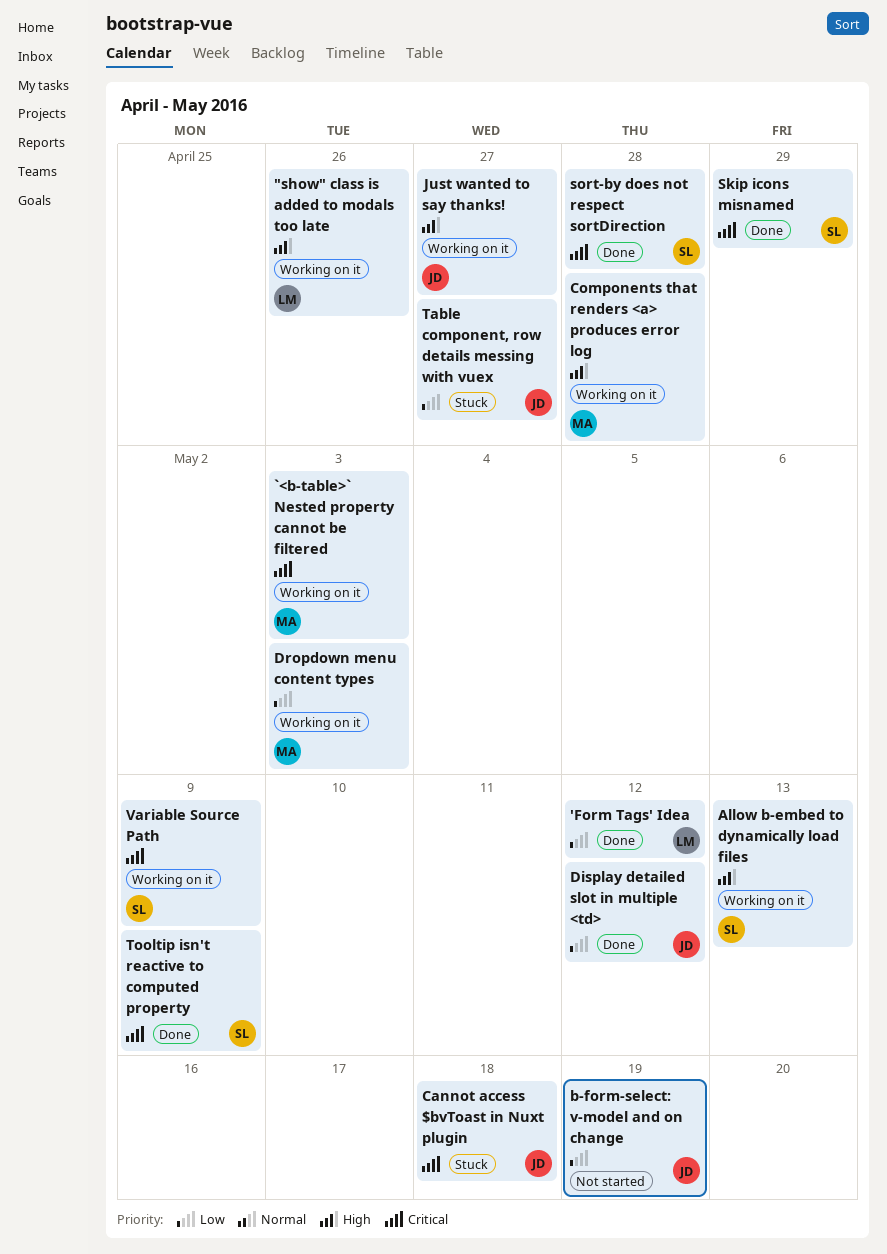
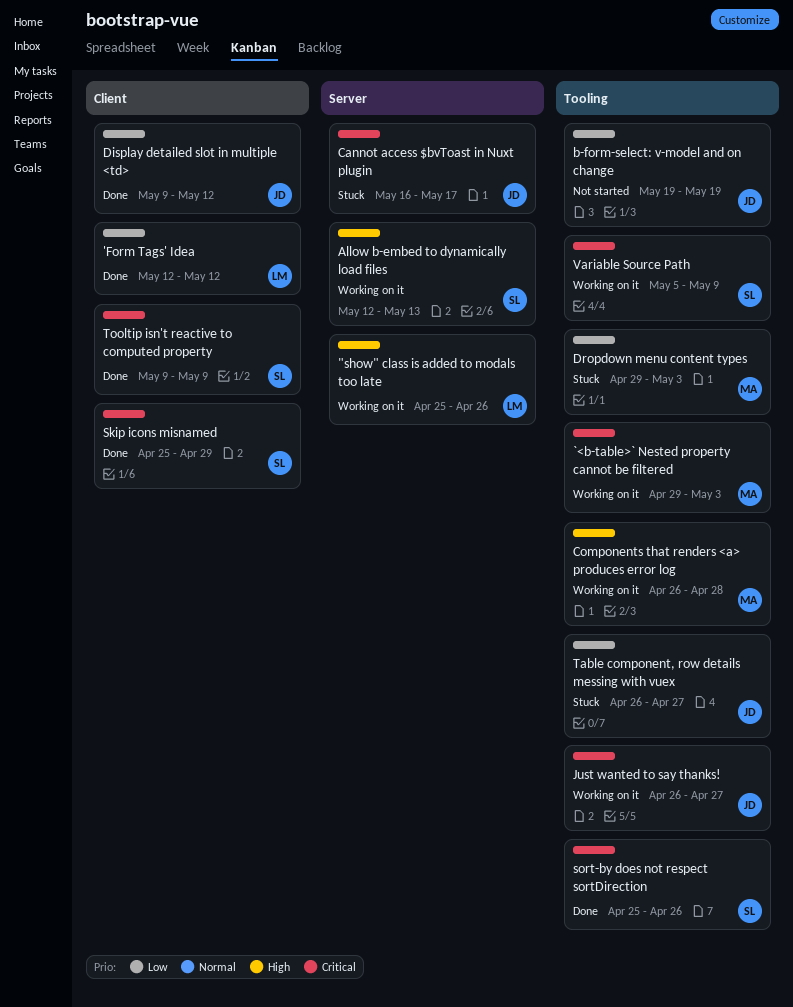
Cannot access $bvToast in Nuxt plugin, due: May 18 -> May 17
Dropdown menu content types, status: Working on it -> Stuck
Just wanted to say thanks!, priority: High -> Critical
sort-by does not respect sortDirection, due: Apr 28 -> Apr 26

